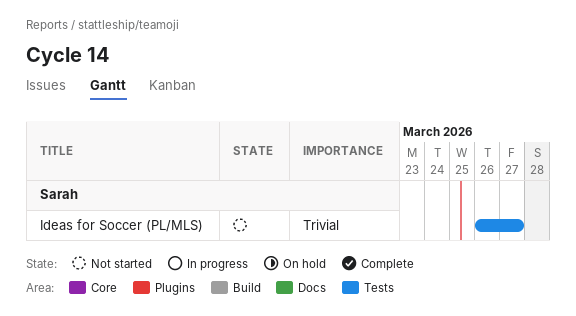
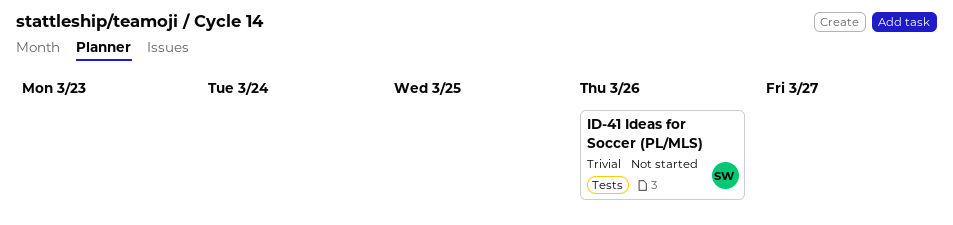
Ideas for Soccer (PL/MLS), due: Mar 27 -> Mar 26

